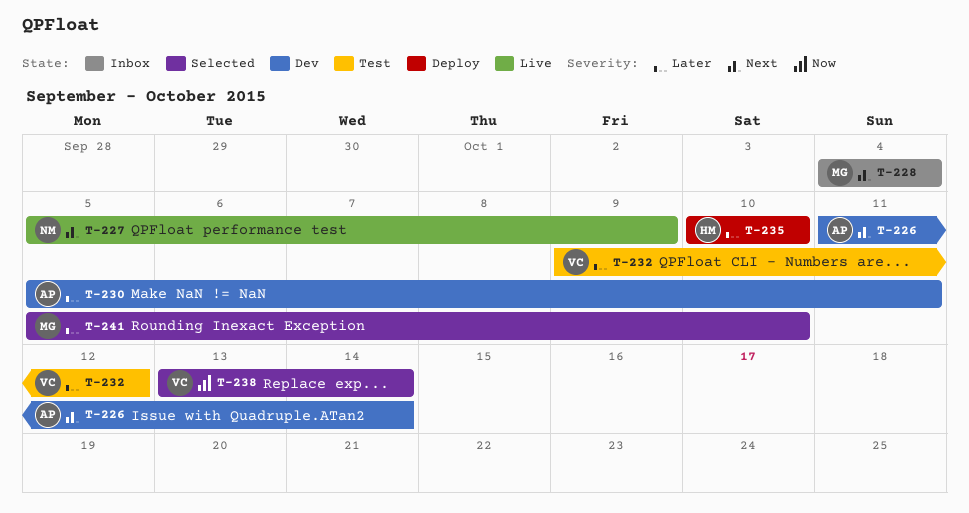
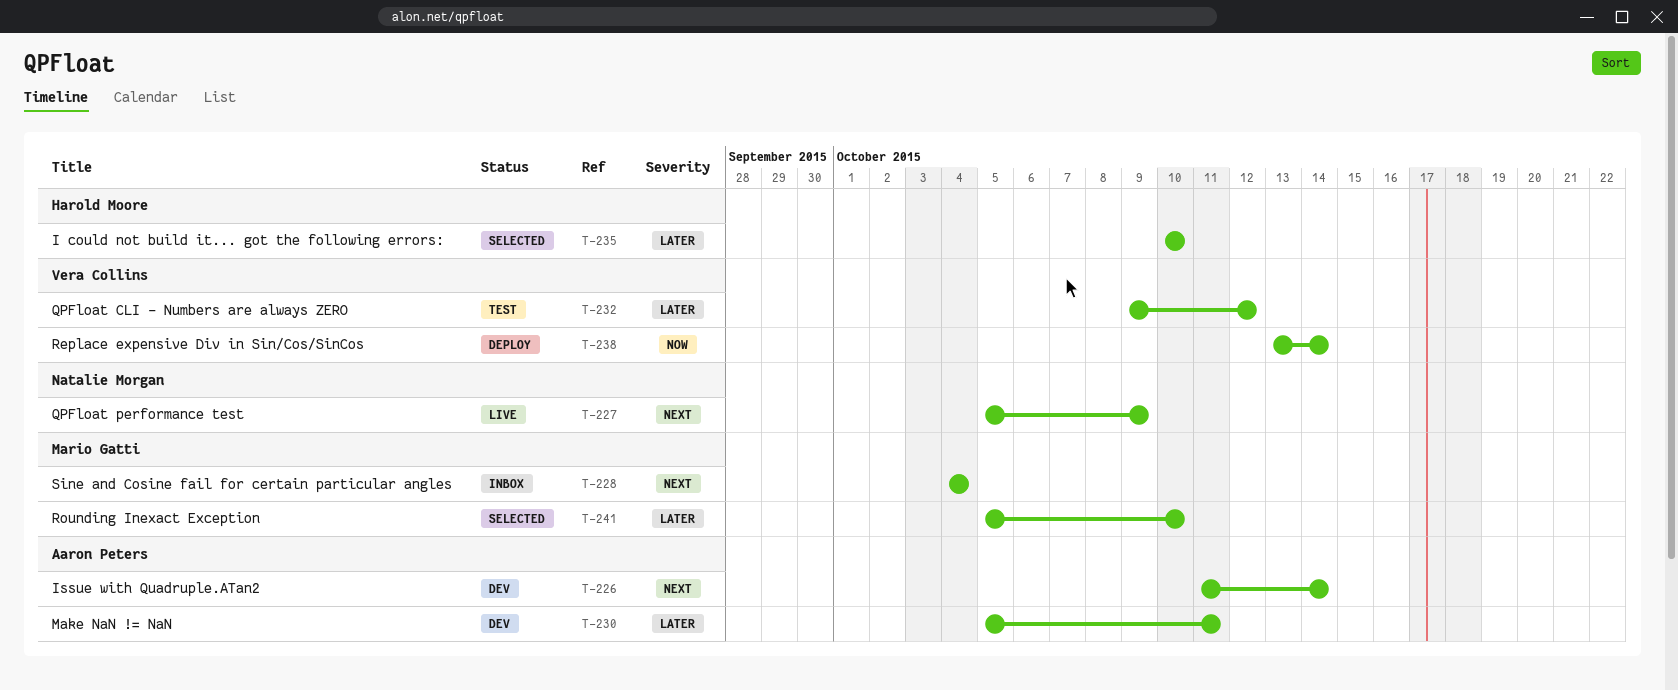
T-235, status: Deploy -> Selected
T-238, status: Selected -> Deploy

